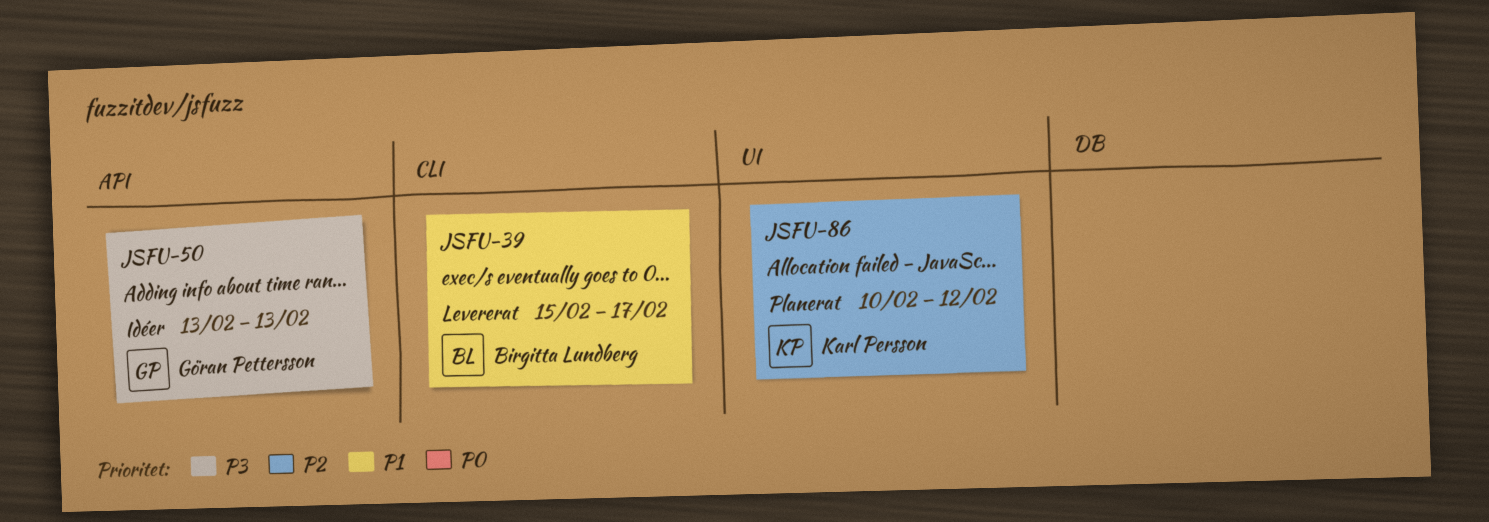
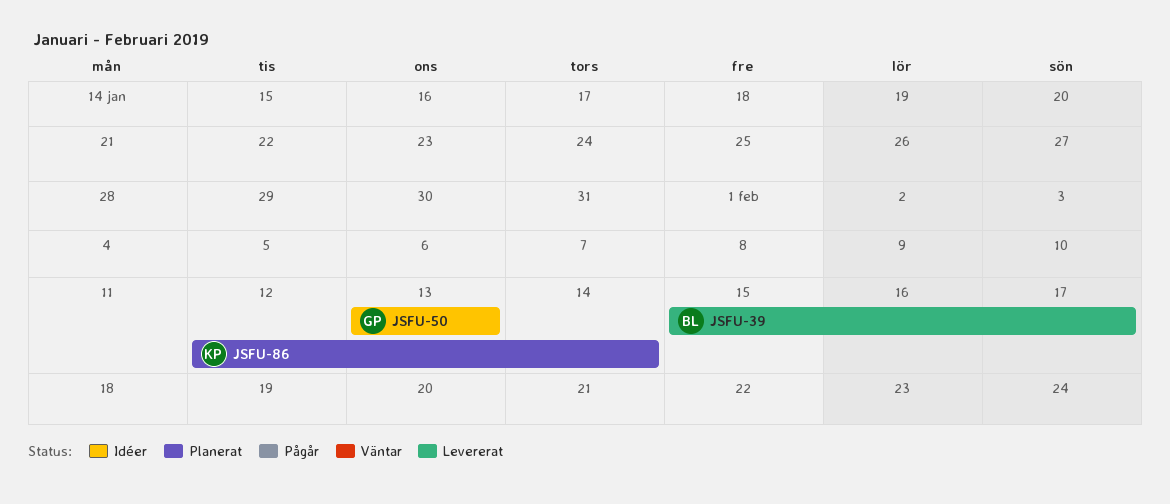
JSFU-86, start: Feb 10 -> Feb 12
JSFU-86, due: Feb 12 -> Feb 14

